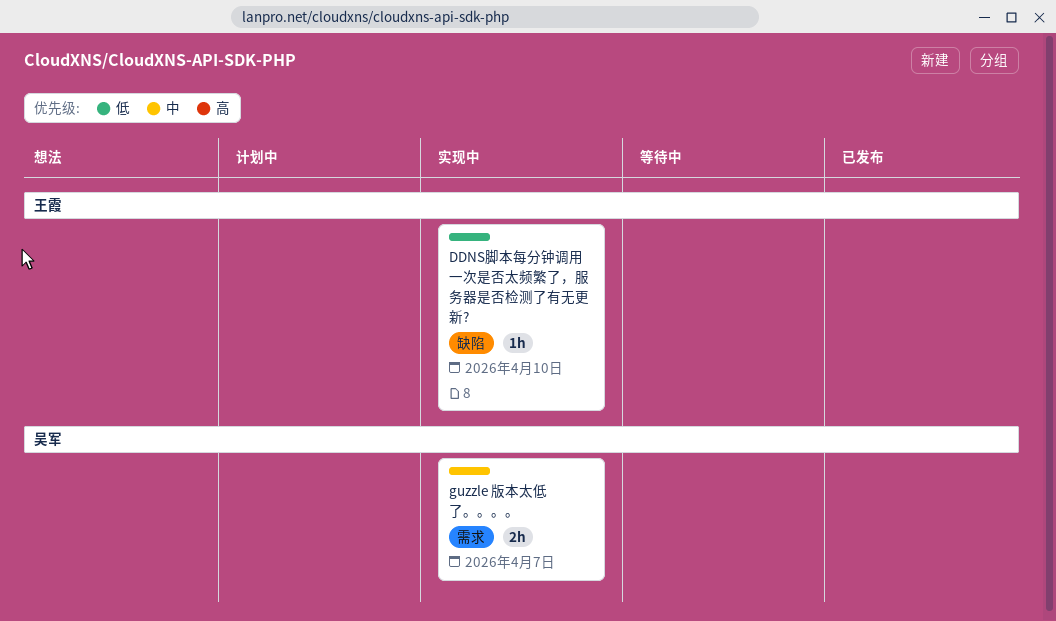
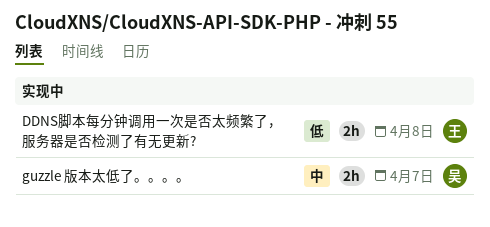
DDNS脚本每分钟调用一次是否太频繁了，服务器是否检测了有无更新?, estimate: 1h -> 2h
DDNS脚本每分钟调用一次是否太频繁了，服务器是否检测了有无更新?, due: Apr 10 -> Apr 8

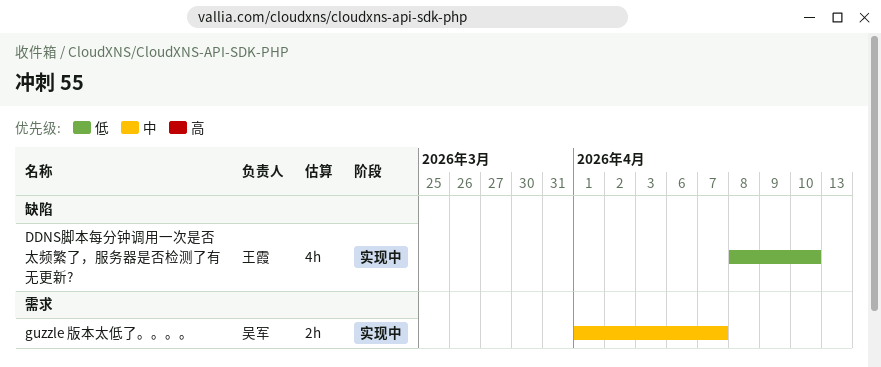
DDNS脚本每分钟调用一次是否太频繁了，服务器是否检测了有无更新?, estimate: 2h -> 4h
DDNS脚本每分钟调用一次是否太频繁了，服务器是否检测了有无更新?, due: Apr 8 -> Apr 10

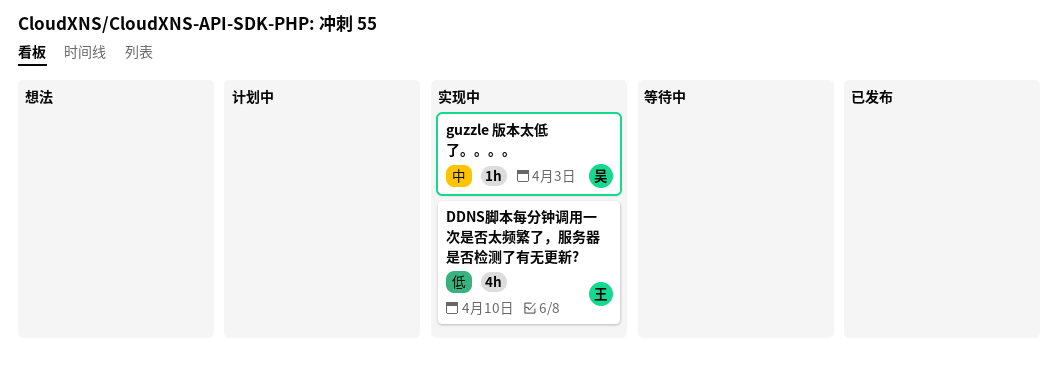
guzzle 版本太低了。。。。, estimate: 2h -> 1h
guzzle 版本太低了。。。。, due: Apr 7 -> Apr 3

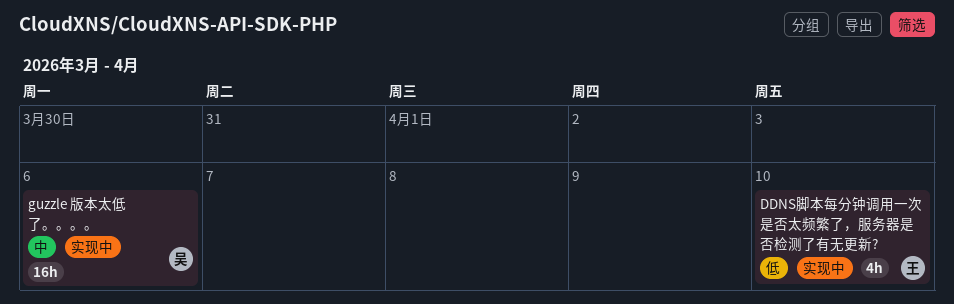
guzzle 版本太低了。。。。, estimate: 1h -> 16h
guzzle 版本太低了。。。。, due: Apr 3 -> Apr 6

